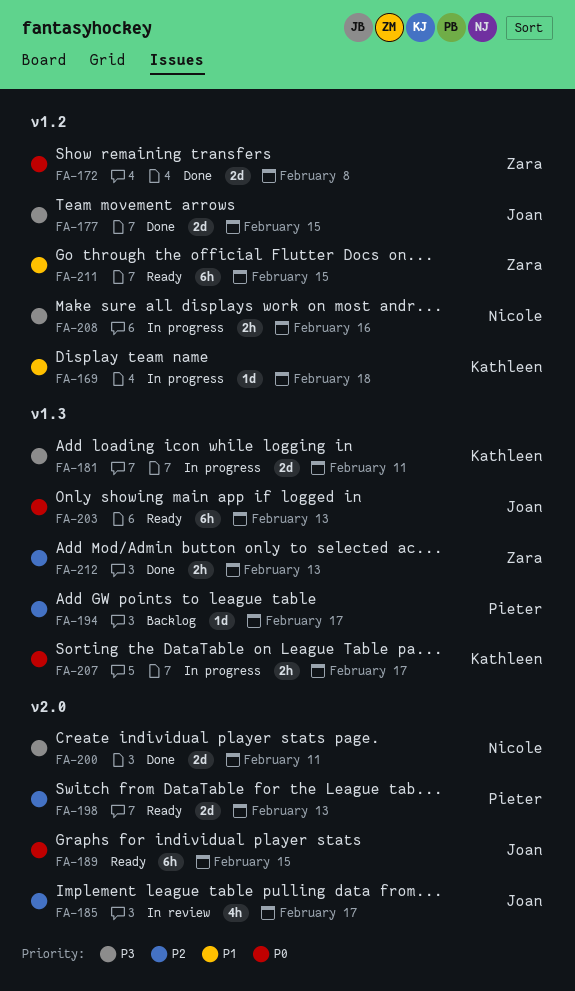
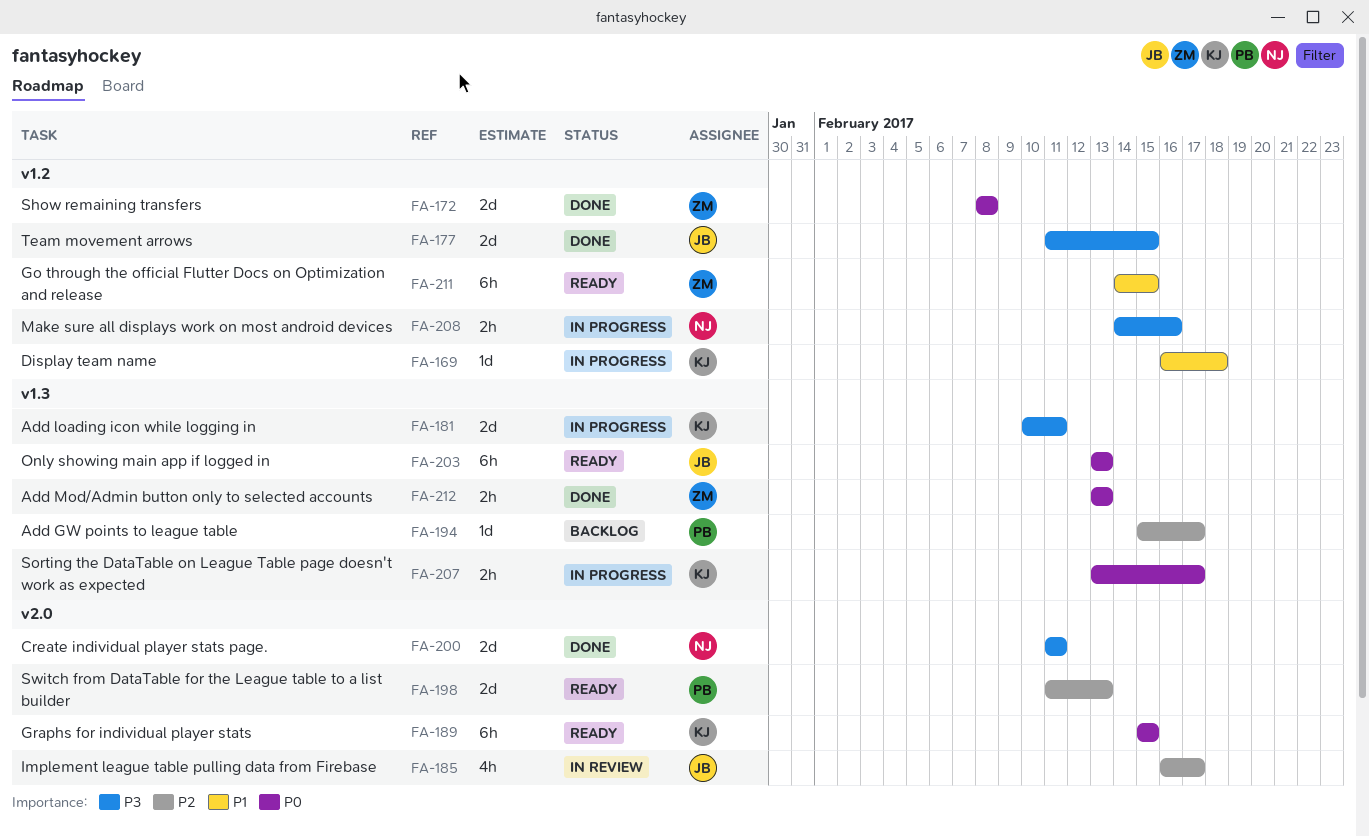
FA-189, owner: Joan -> Kathleen
FA-212, priority: P2 -> P0

